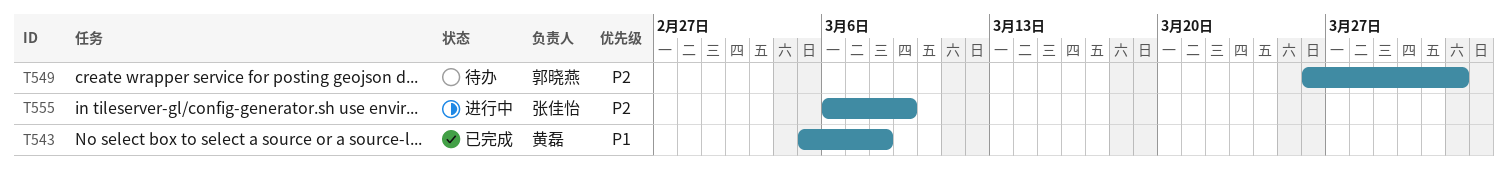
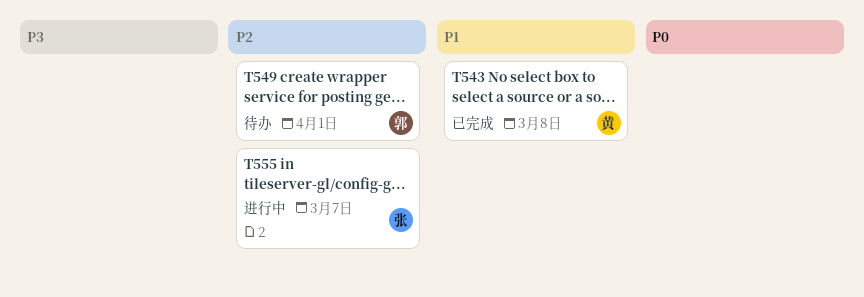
T555, due: Mar 9 -> Mar 7

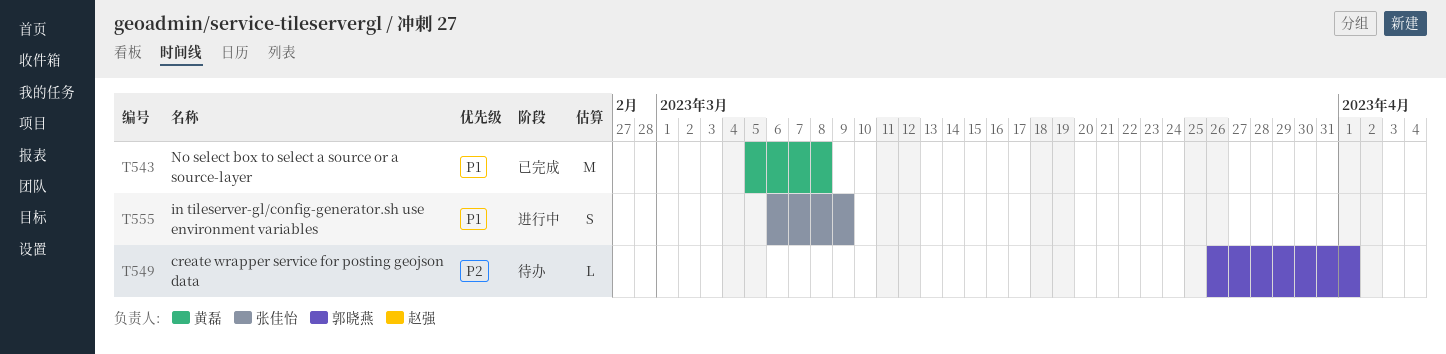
T555, priority: P2 -> P1
T555, due: Mar 7 -> Mar 9

